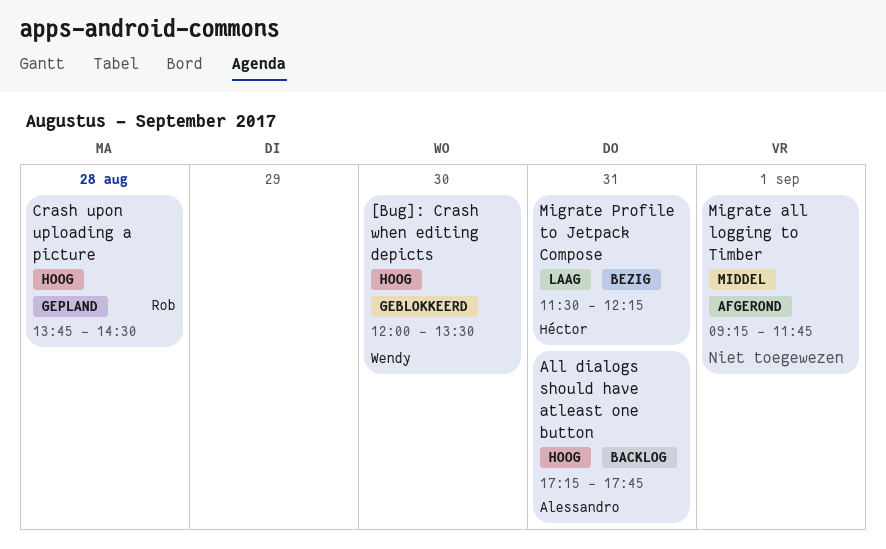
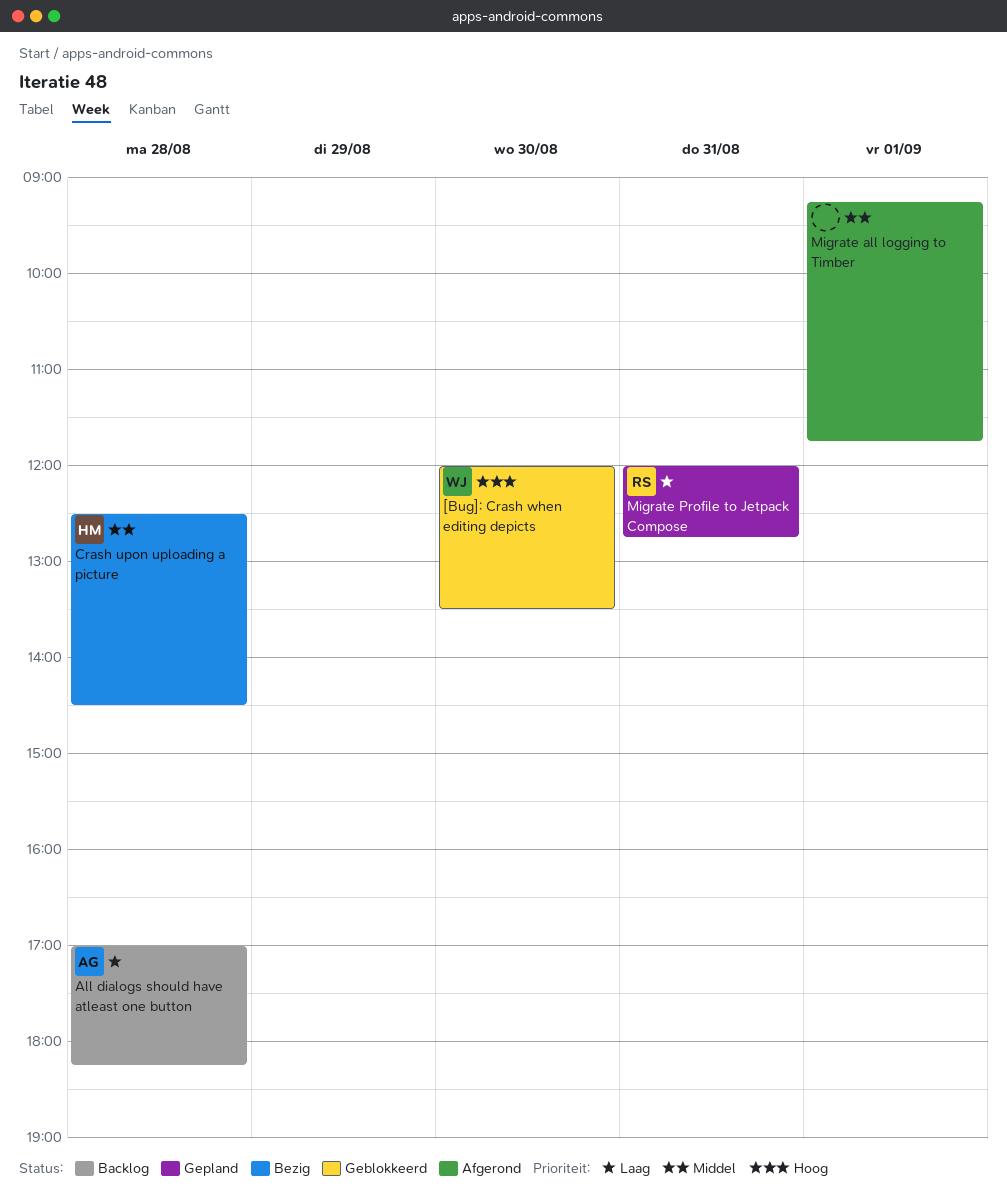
All dialogs should have atleast one button, priority: Hoog -> Laag
All dialogs should have atleast one button, day: Aug 31 -> Aug 28
All dialogs should have atleast one button, begins: 17:15 -> 17:00
All dialogs should have atleast one button, ends: 17:45 -> 18:15
Crash upon uploading a picture, status: Gepland -> Bezig
Crash upon uploading a picture, owner: Rob -> Héctor
Crash upon uploading a picture, priority: Hoog -> Middel
Crash upon uploading a picture, begins: 13:45 -> 12:30
Migrate Profile to Jetpack Compose, status: Bezig -> Gepland
Migrate Profile to Jetpack Compose, owner: Héctor -> Rob
Migrate Profile to Jetpack Compose, begins: 11:30 -> 12:00
Migrate Profile to Jetpack Compose, ends: 12:15 -> 12:45

